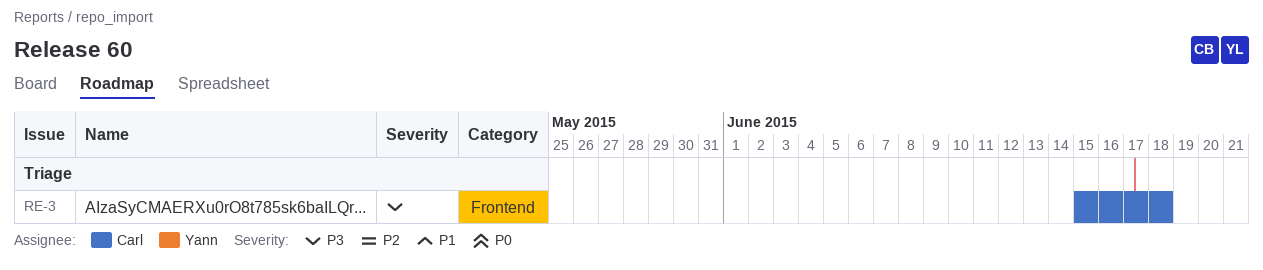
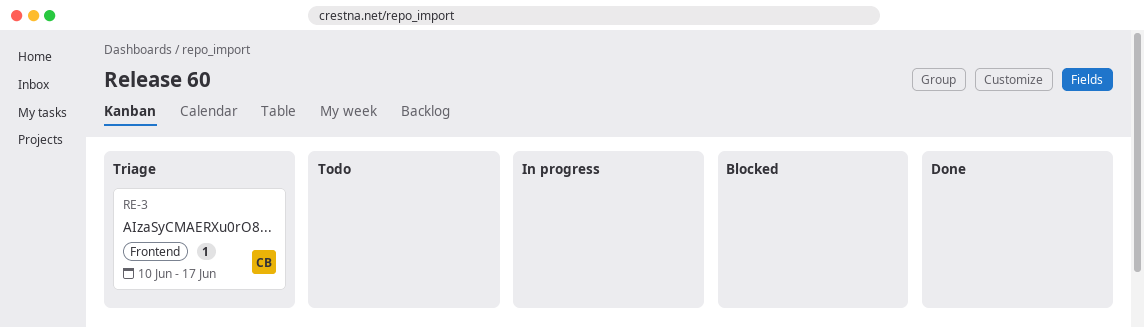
RE-3, start: Jun 15 -> Jun 10
RE-3, due: Jun 18 -> Jun 17

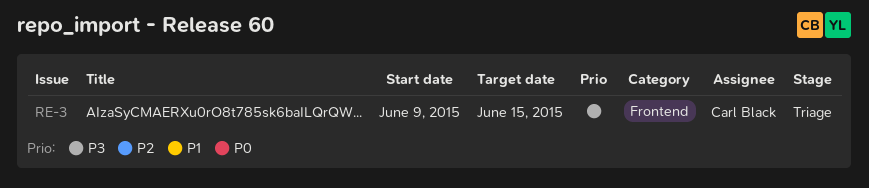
RE-3, start: Jun 10 -> Jun 9
RE-3, due: Jun 17 -> Jun 15

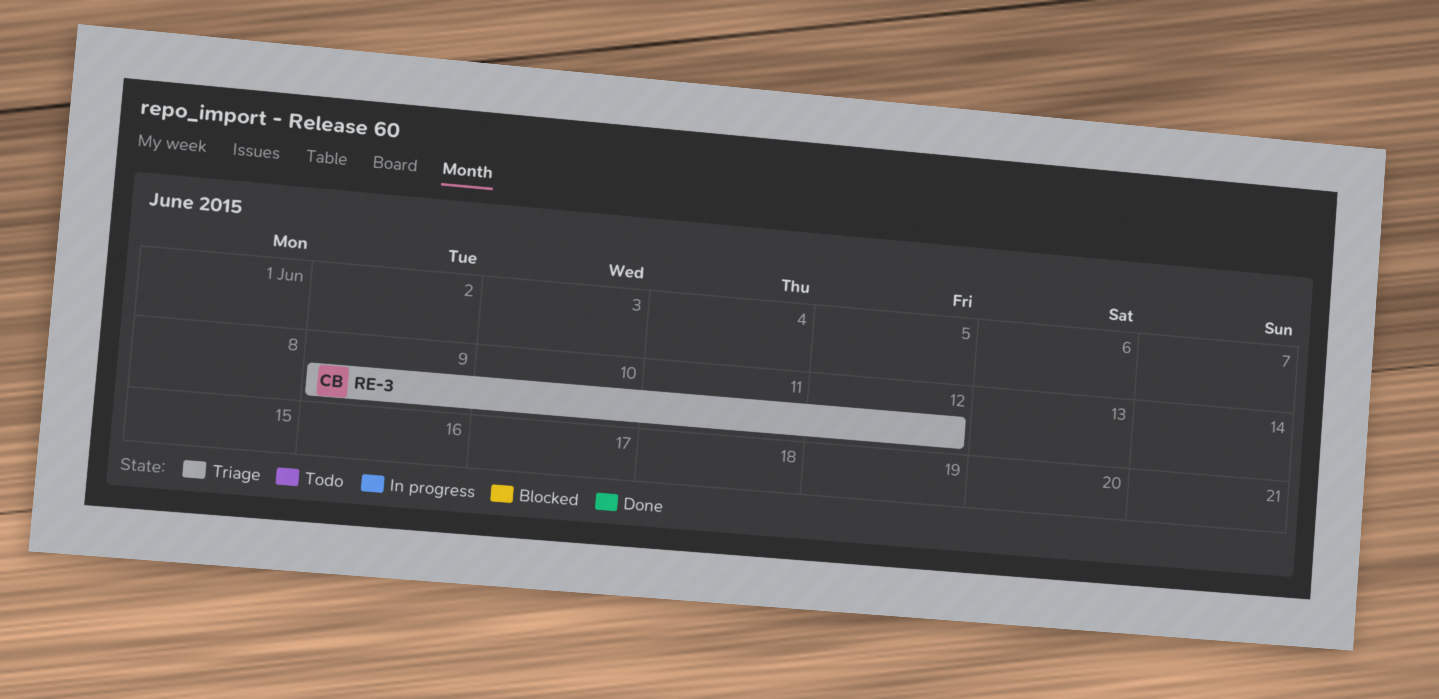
RE-3, due: Jun 15 -> Jun 12

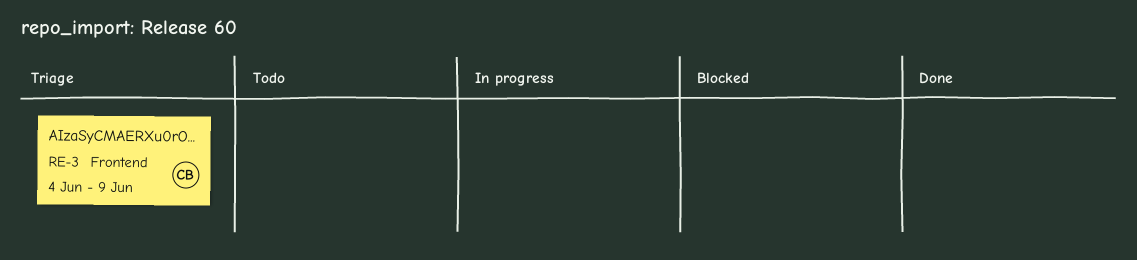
RE-3, start: Jun 9 -> Jun 4
RE-3, due: Jun 12 -> Jun 9

